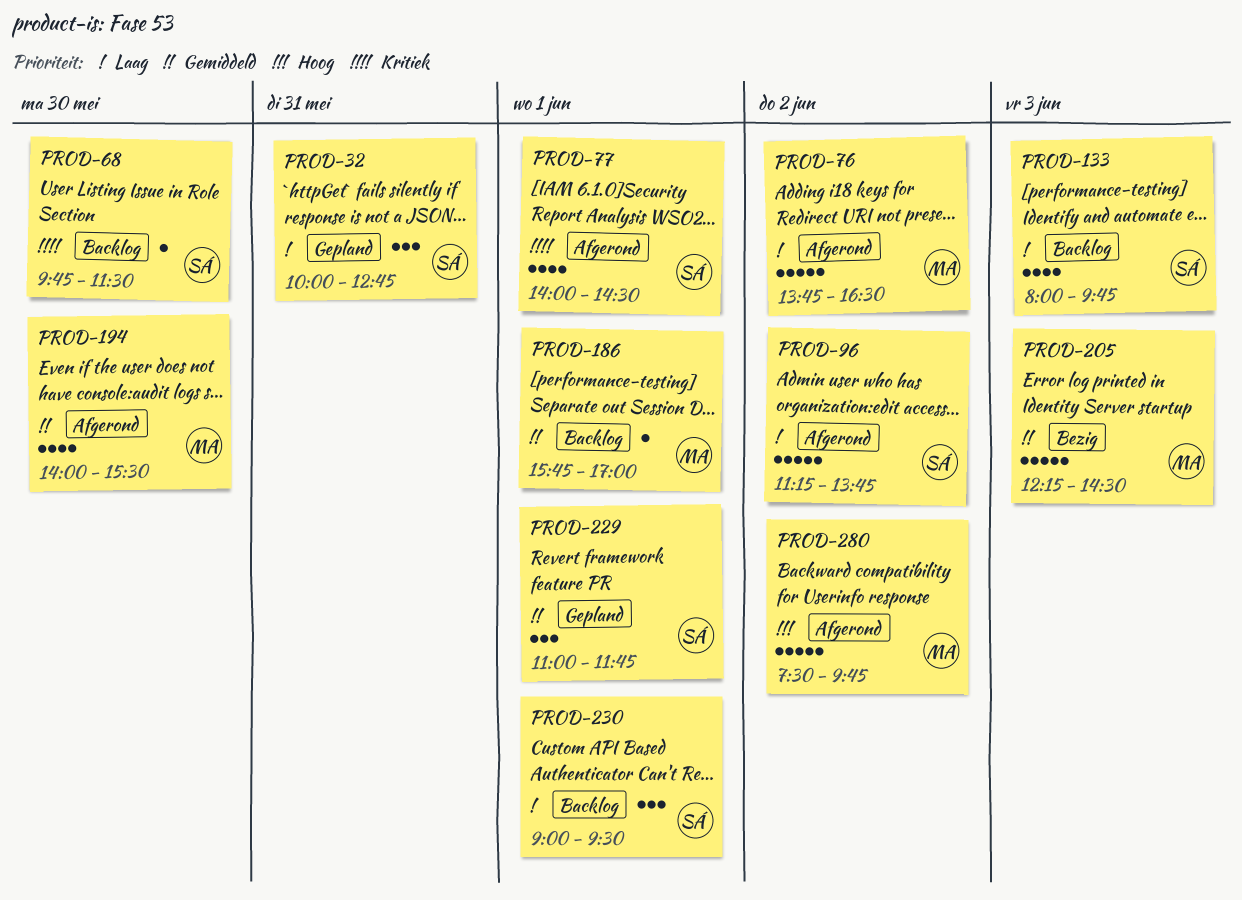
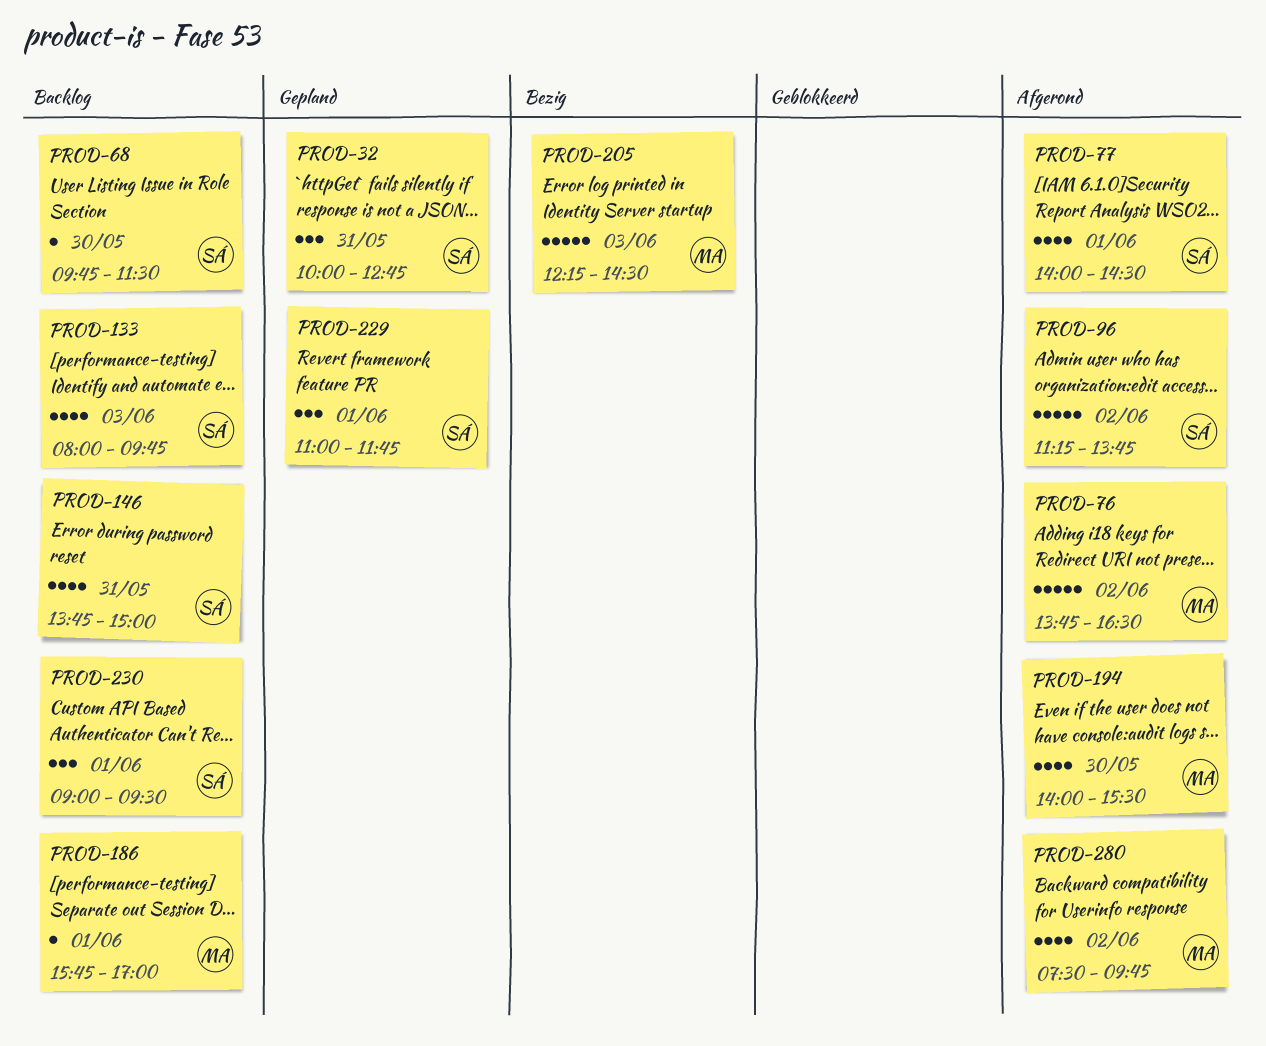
PROD-146: none -> present
PROD-280, estimate: 5 -> 4

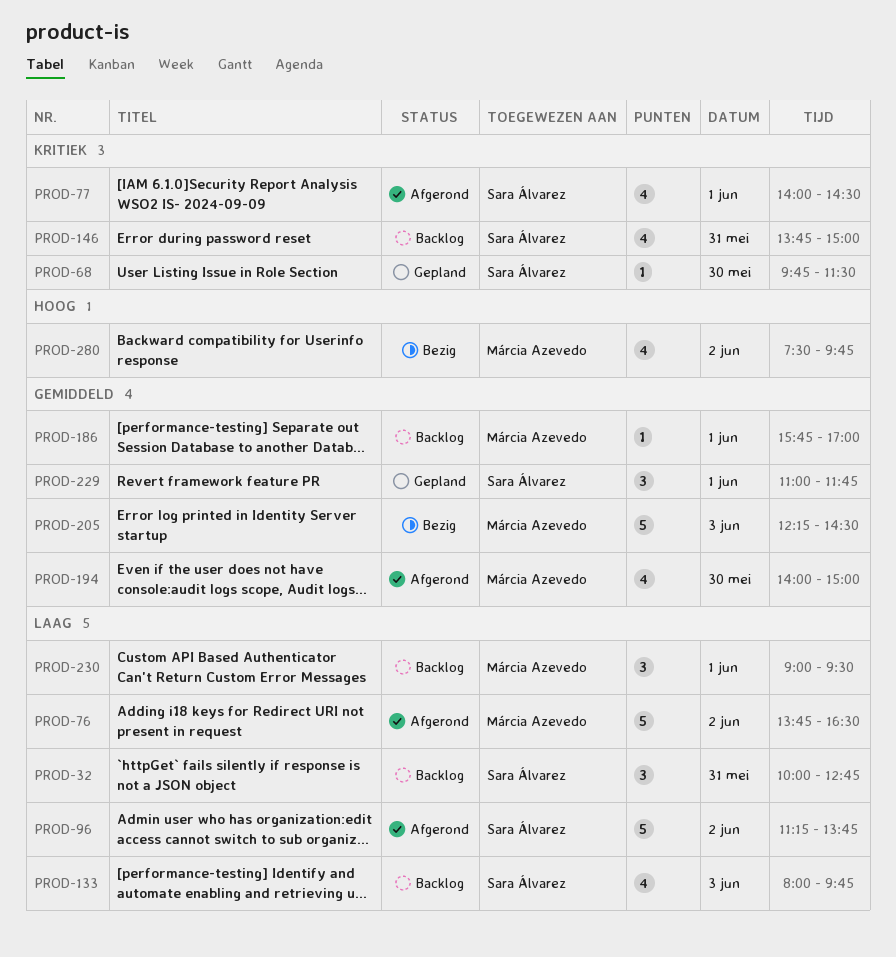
PROD-32, status: Gepland -> Backlog
PROD-68, status: Backlog -> Gepland
PROD-194, ends: 15:30 -> 15:00
PROD-230, owner: Sara Álvarez -> Márcia Azevedo
PROD-280, status: Afgerond -> Bezig

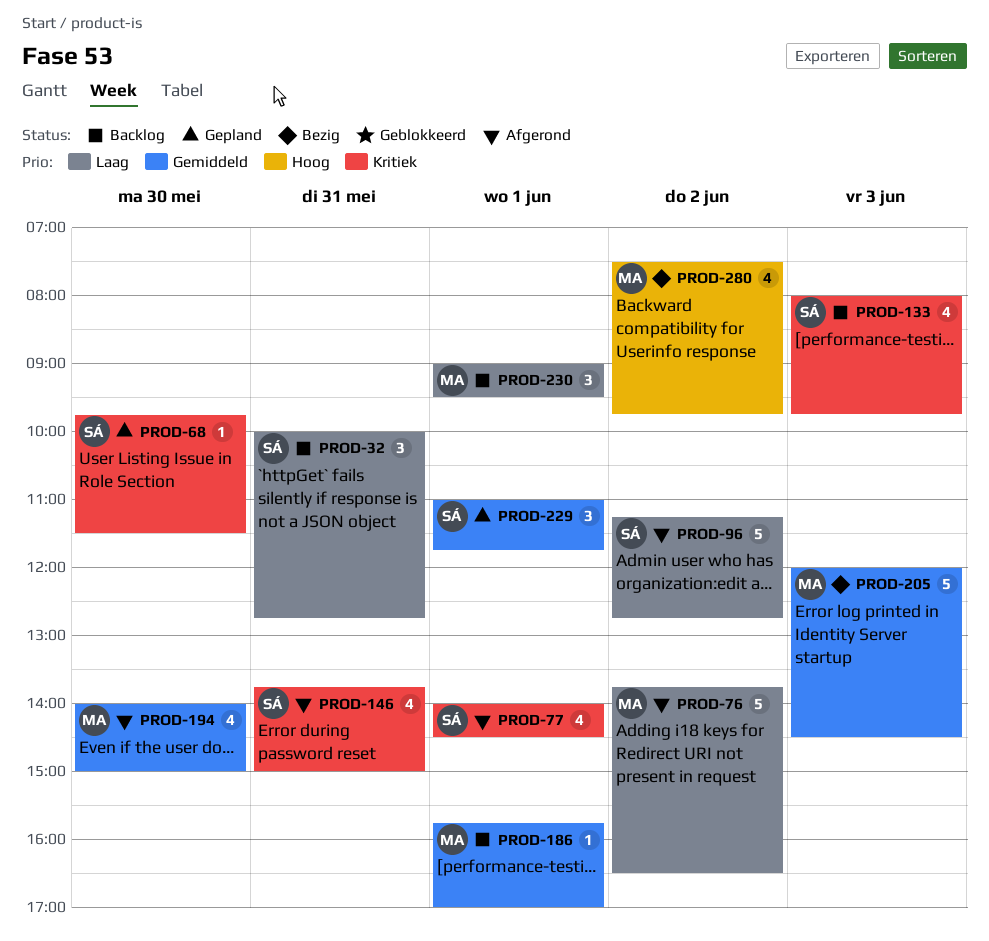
PROD-96, ends: 13:45 -> 12:45
PROD-133, priority: Laag -> Kritiek
PROD-146, status: Backlog -> Afgerond
PROD-205, begins: 12:15 -> 12:00

